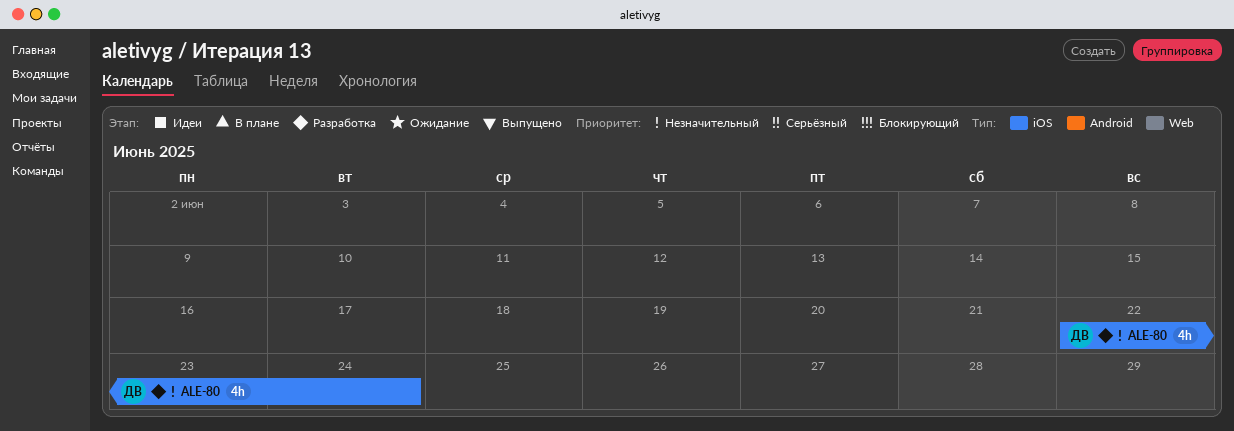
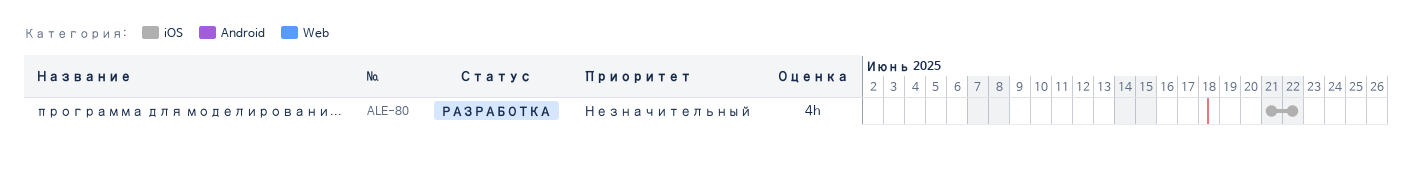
ALE-80, start: Jun 22 -> Jun 21
ALE-80, due: Jun 24 -> Jun 22

